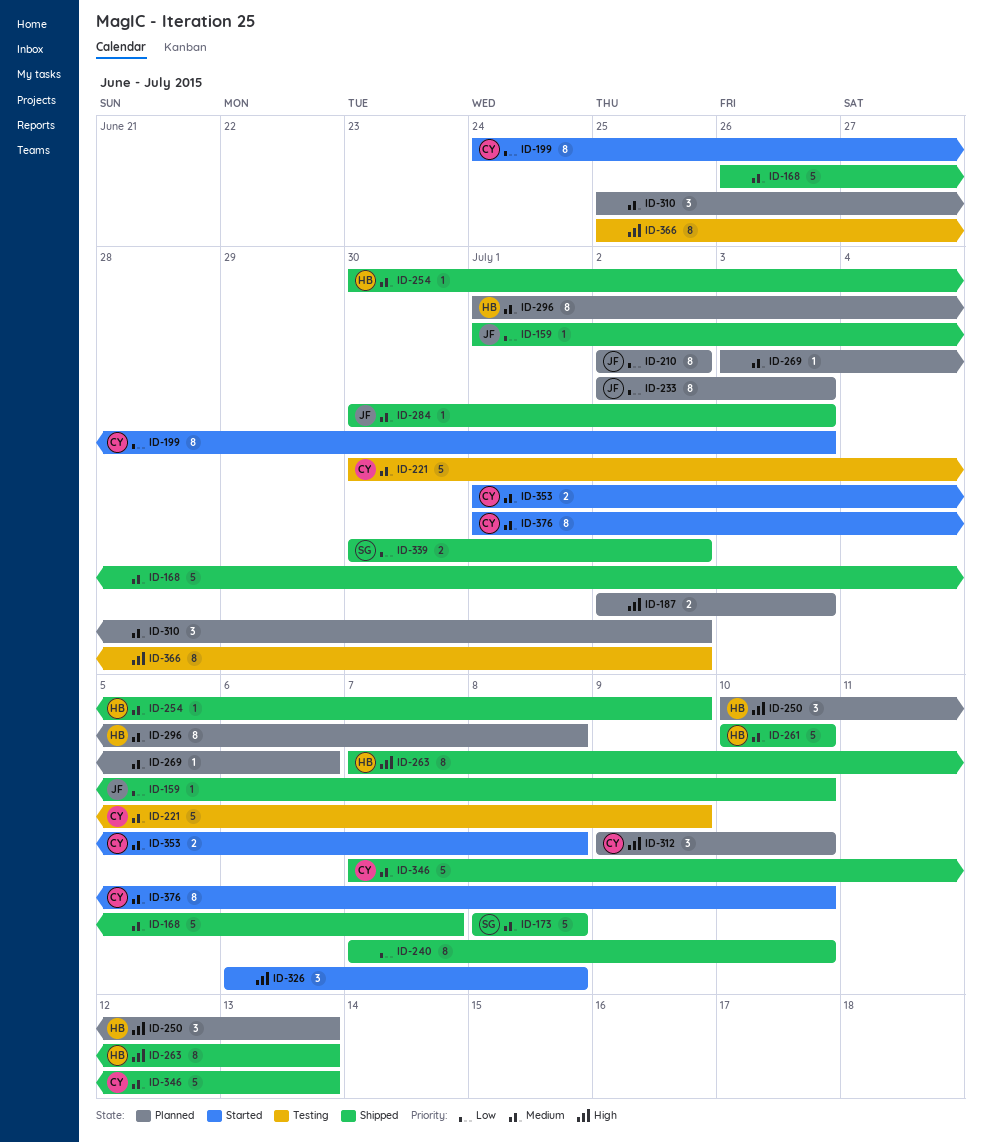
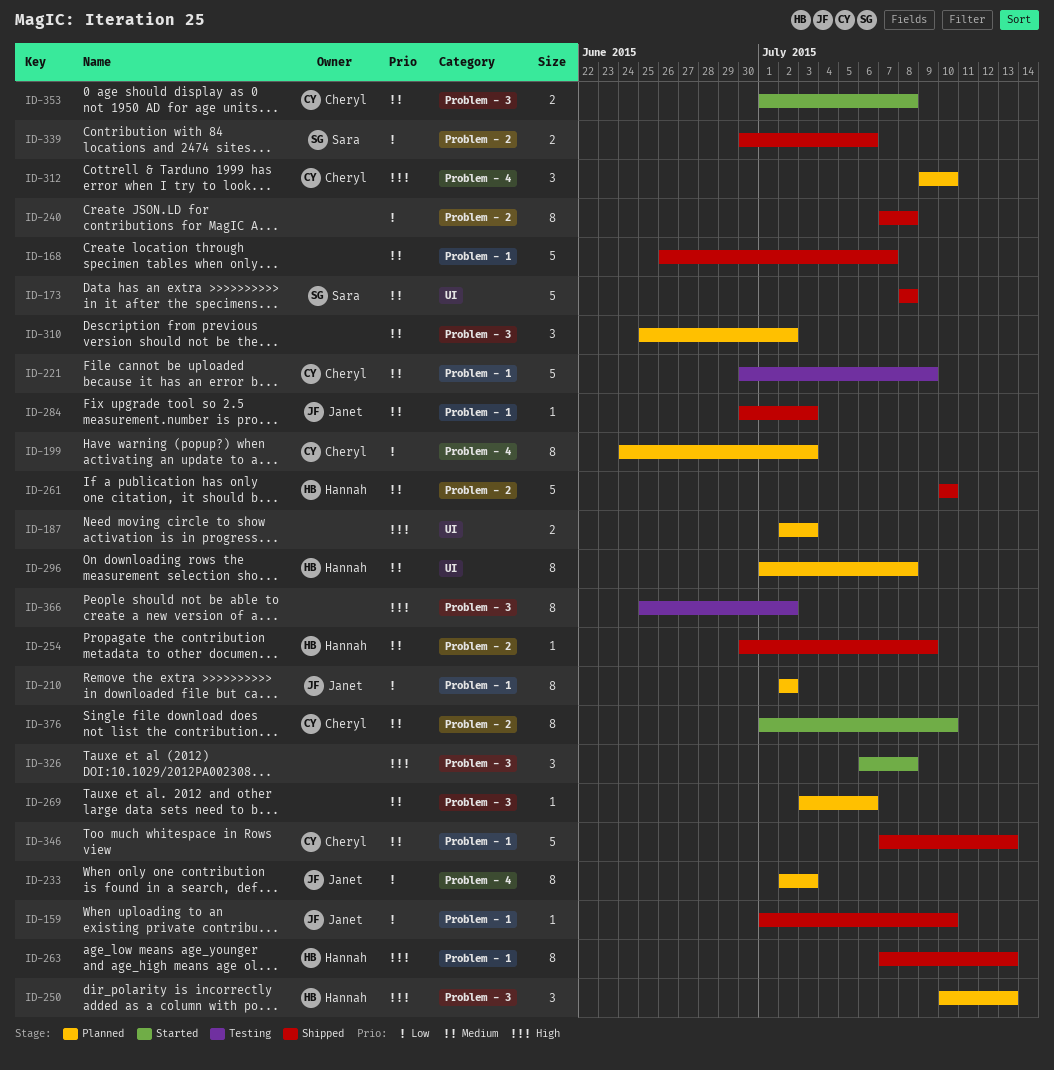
ID-199, status: Started -> Planned
ID-240, due: Jul 10 -> Jul 8
ID-339, due: Jul 2 -> Jul 6

